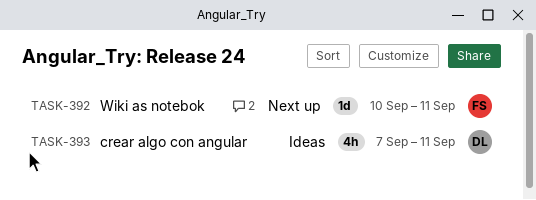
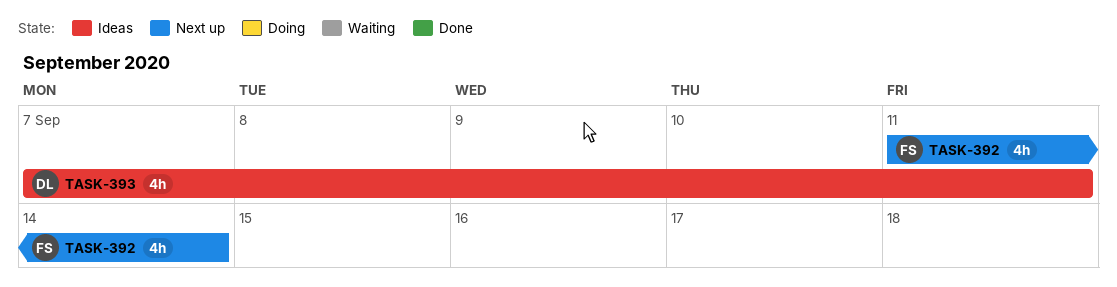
TASK-392, estimate: 1d -> 4h
TASK-392, start: Sep 10 -> Sep 11
TASK-392, due: Sep 11 -> Sep 14

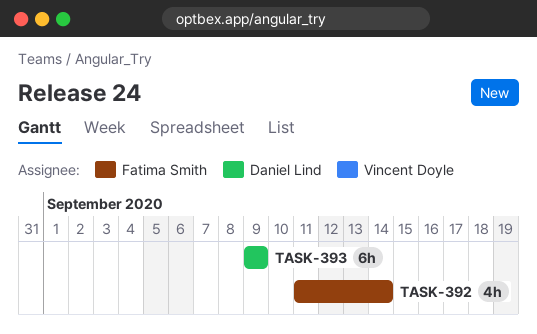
TASK-393, estimate: 4h -> 6h
TASK-393, start: Sep 7 -> Sep 9
TASK-393, due: Sep 11 -> Sep 9

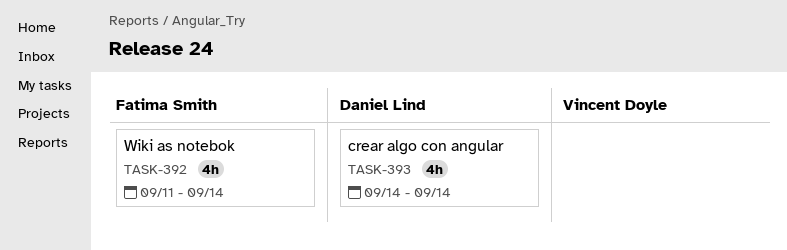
TASK-393, estimate: 6h -> 4h
TASK-393, start: Sep 9 -> Sep 14
TASK-393, due: Sep 9 -> Sep 14

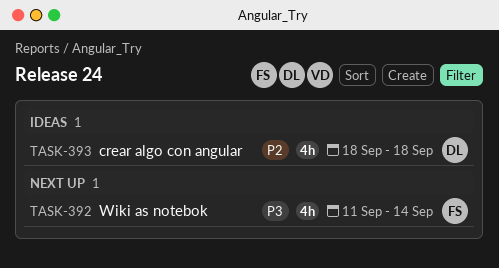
TASK-393, start: Sep 14 -> Sep 18
TASK-393, due: Sep 14 -> Sep 18

